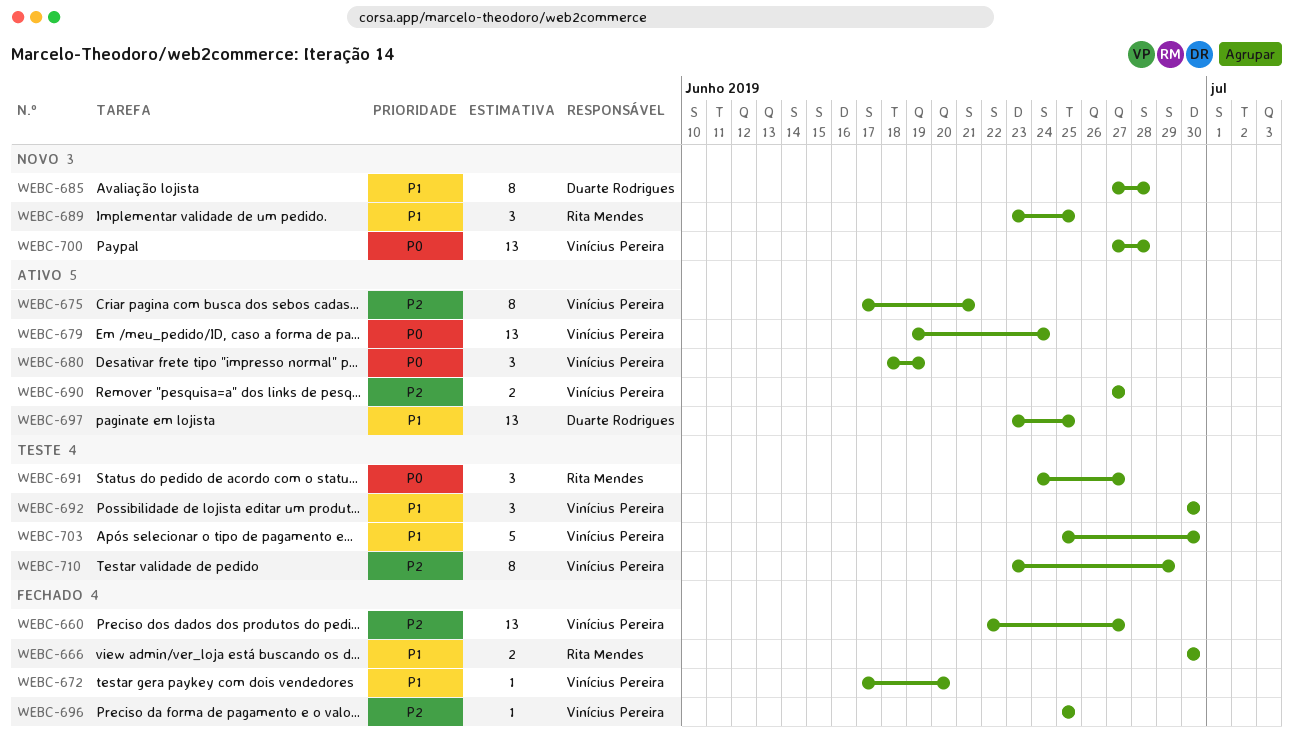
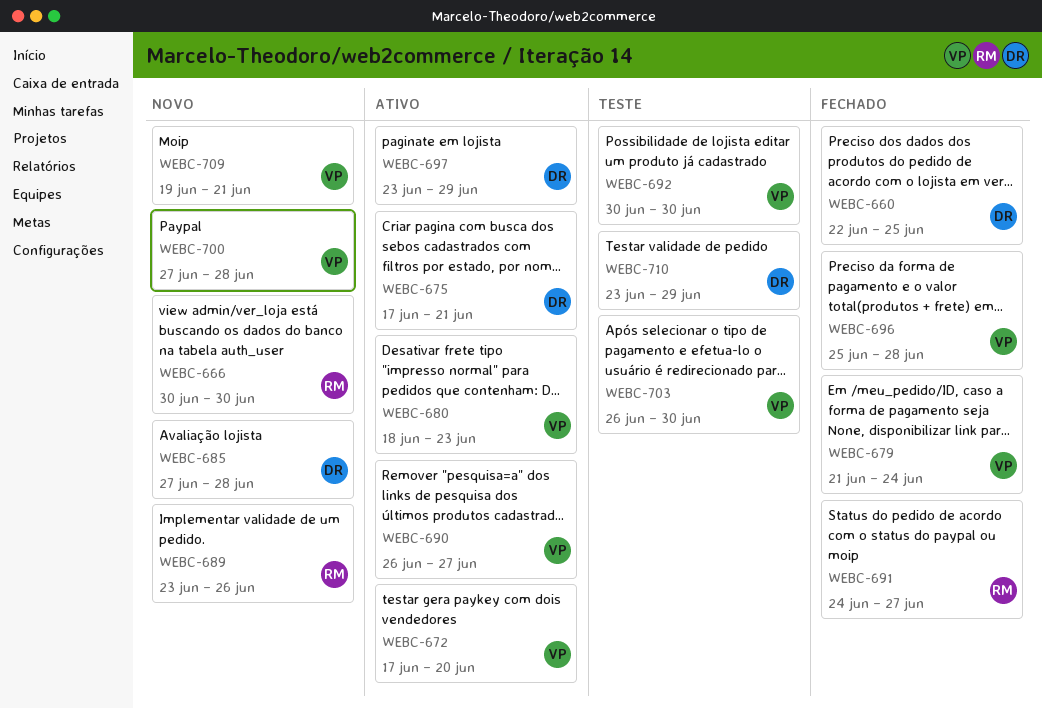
WEBC-660, owner: Vinícius Pereira -> Duarte Rodrigues
WEBC-660, due: Jun 27 -> Jun 25
WEBC-666, status: Fechado -> Novo
WEBC-672, status: Fechado -> Ativo
WEBC-675, owner: Vinícius Pereira -> Duarte Rodrigues
WEBC-679, status: Ativo -> Fechado
WEBC-679, start: Jun 19 -> Jun 21
WEBC-680, due: Jun 19 -> Jun 23
WEBC-689, due: Jun 25 -> Jun 26
WEBC-690, start: Jun 27 -> Jun 26
WEBC-691, status: Teste -> Fechado
WEBC-696, due: Jun 25 -> Jun 28
WEBC-697, due: Jun 25 -> Jun 29
WEBC-703, start: Jun 25 -> Jun 26
WEBC-709: none -> present
WEBC-710, owner: Vinícius Pereira -> Duarte Rodrigues

